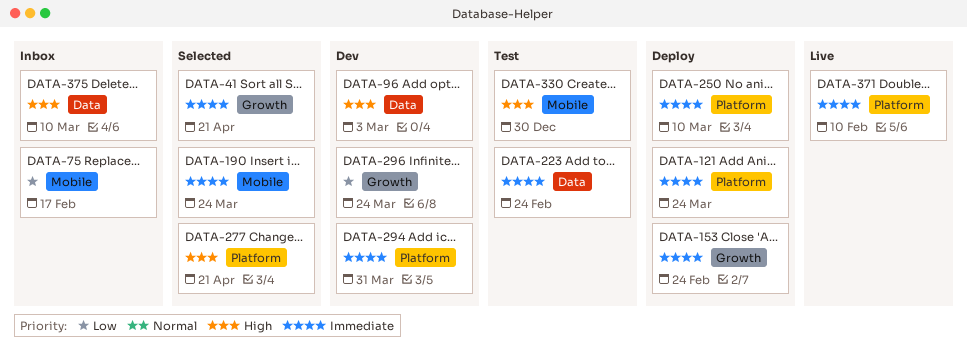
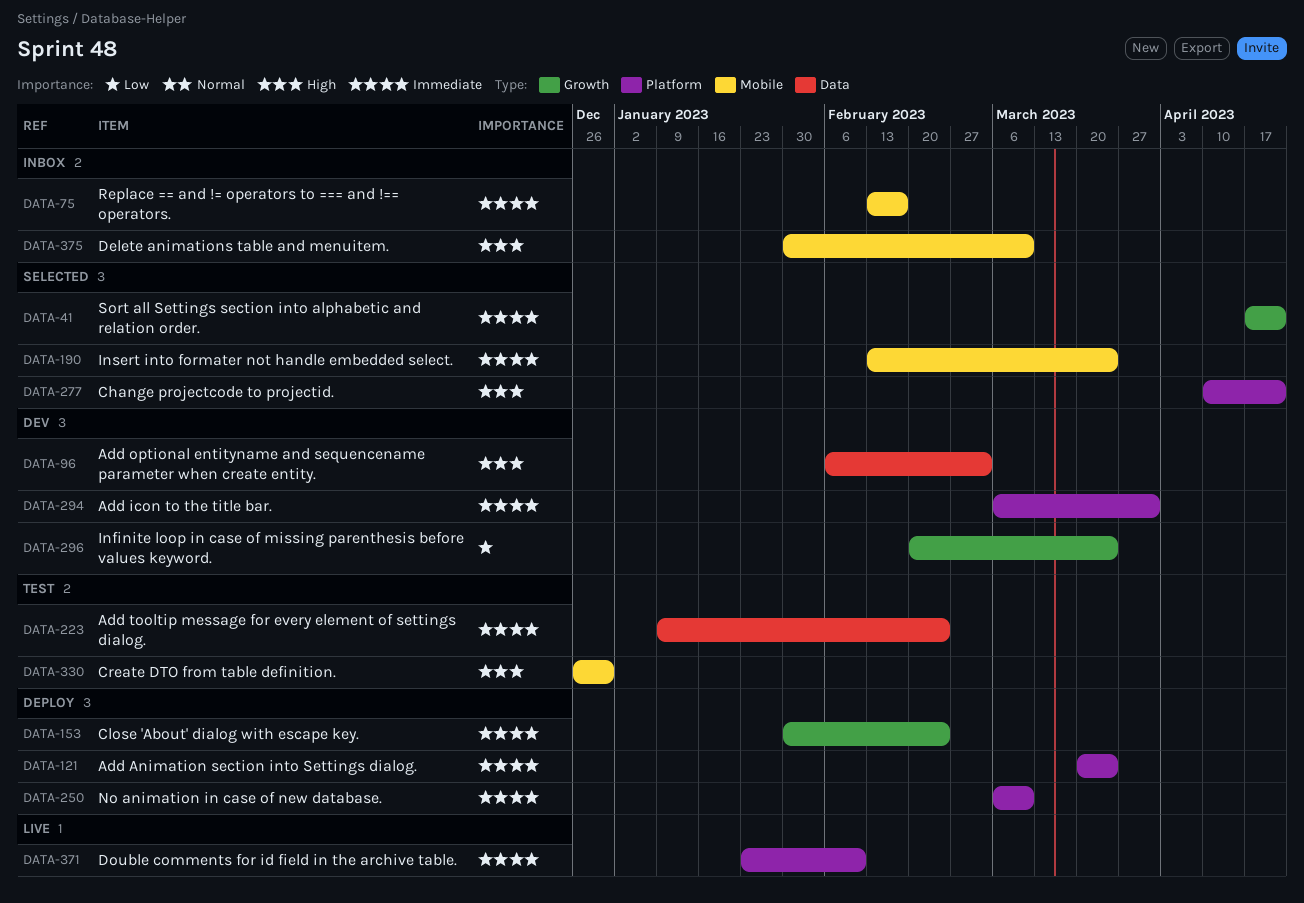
DATA-75, priority: Low -> Immediate
DATA-375, label: Data -> Mobile

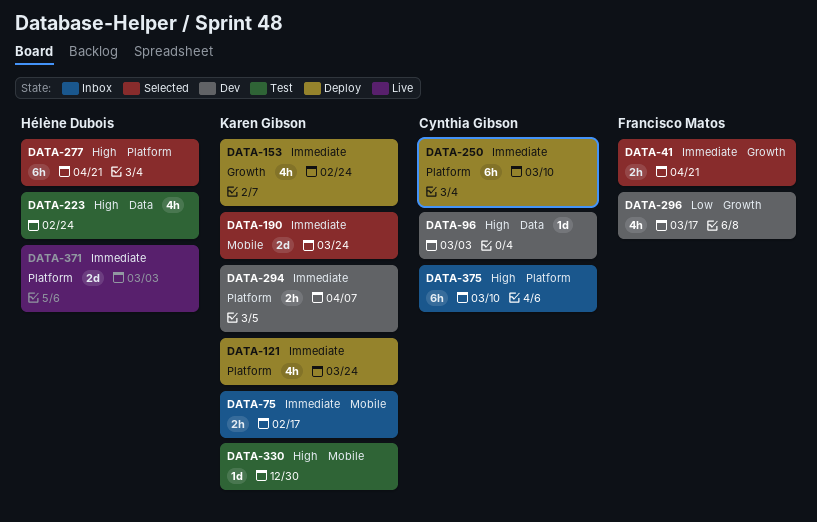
DATA-223, priority: Immediate -> High
DATA-294, due: Mar 31 -> Apr 7
DATA-296, due: Mar 24 -> Mar 17
DATA-371, due: Feb 10 -> Mar 3
DATA-375, label: Mobile -> Platform

